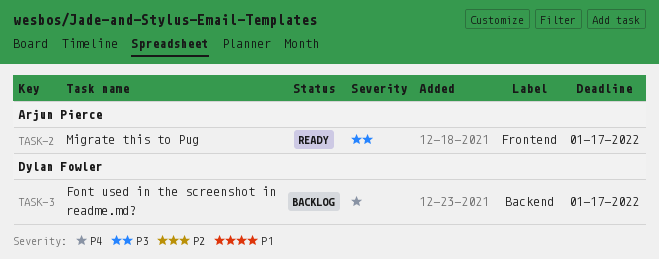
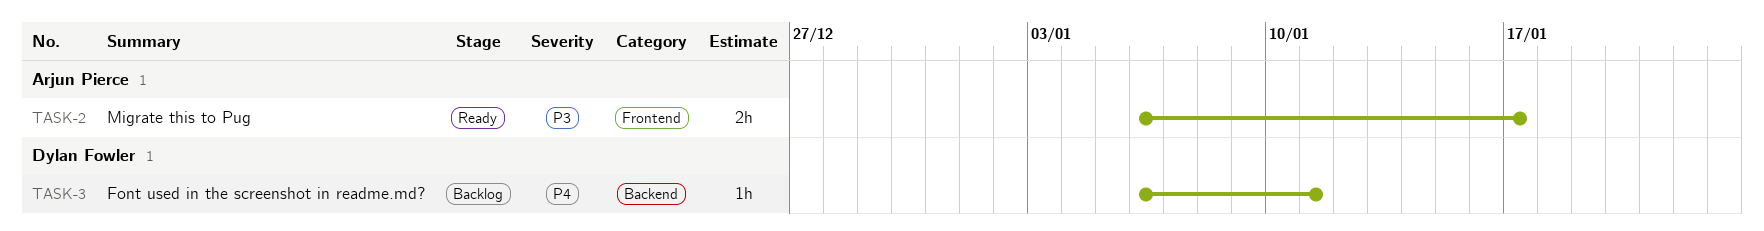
TASK-3, due: Jan 17 -> Jan 11

